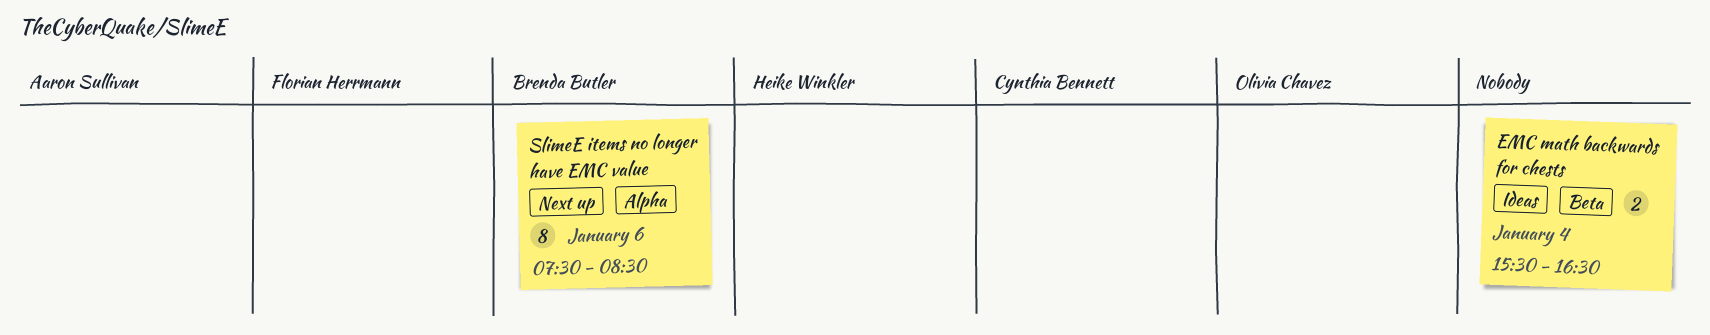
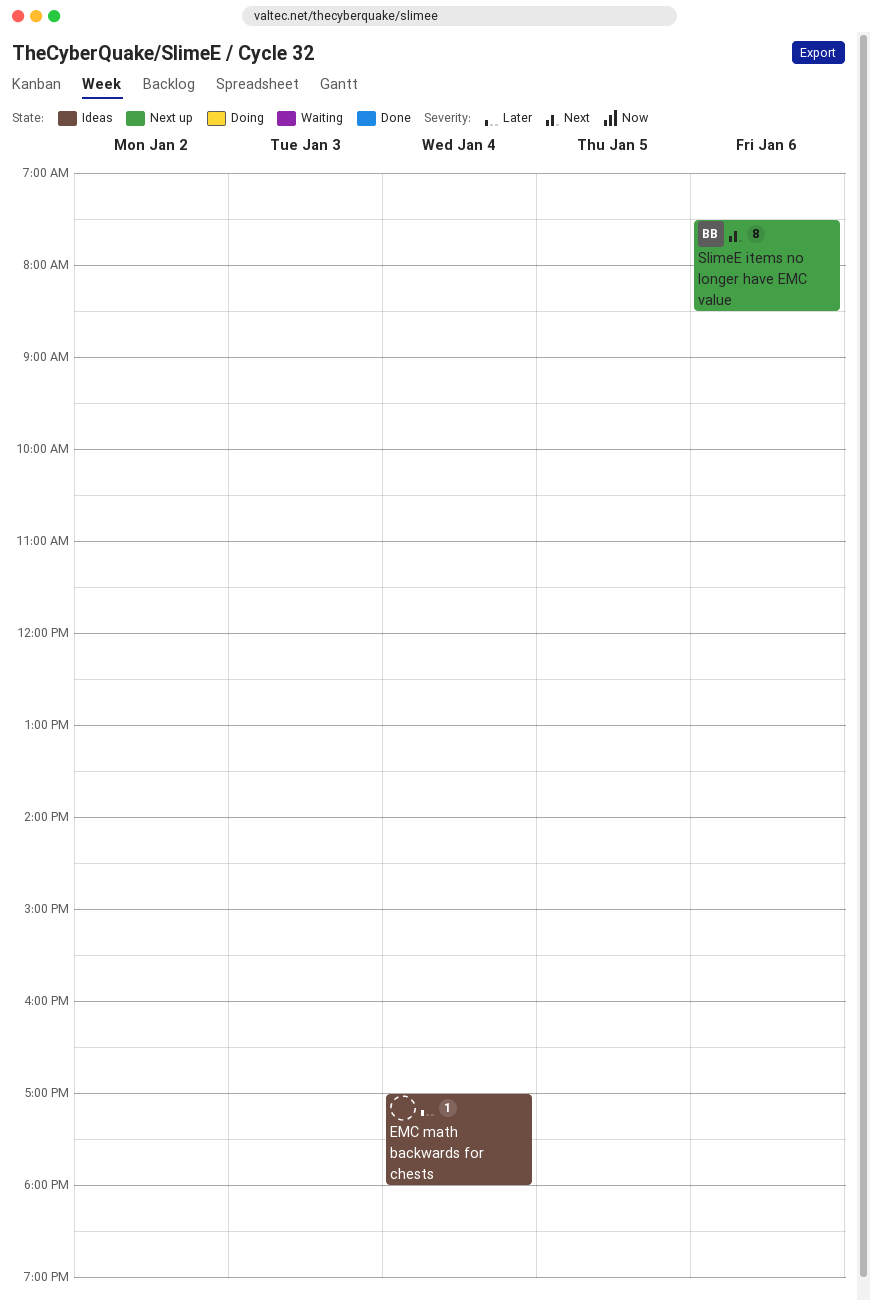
EMC math backwards for chests, estimate: 2 -> 1
EMC math backwards for chests, begins: 15:30 -> 17:00
EMC math backwards for chests, ends: 16:30 -> 18:00

